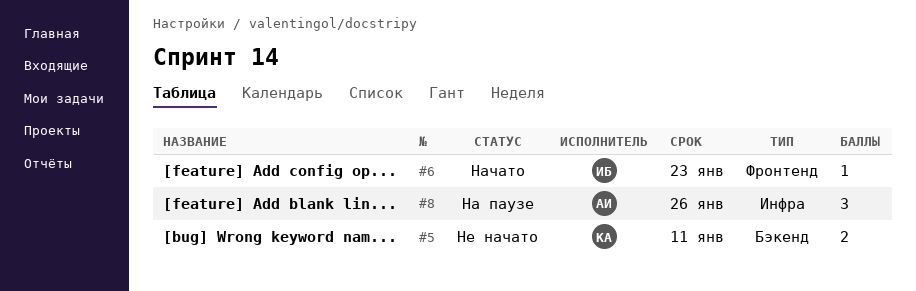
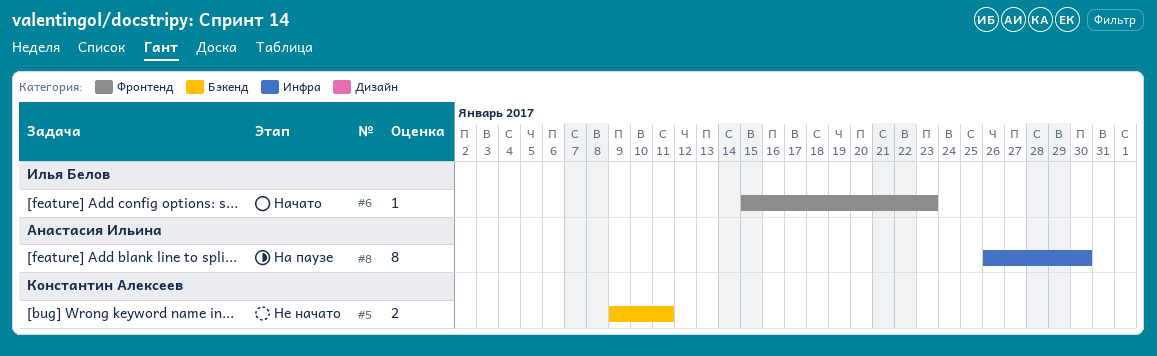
#8, estimate: 3 -> 8
#8, due: Jan 26 -> Jan 30

